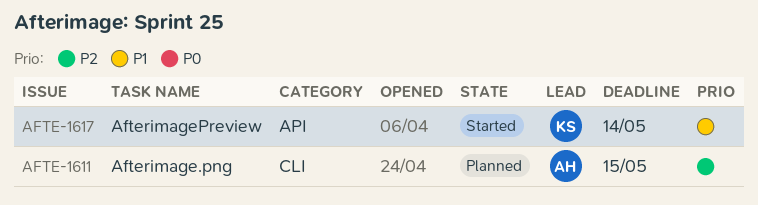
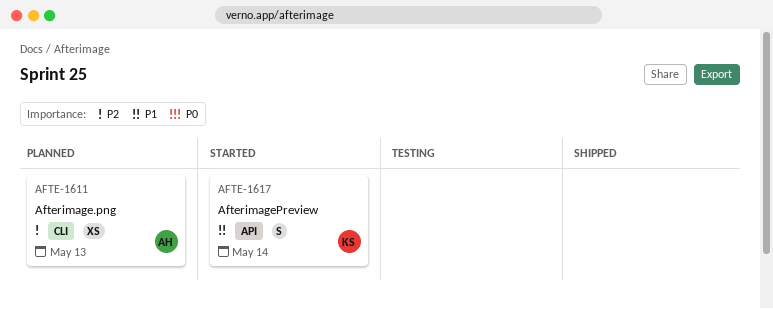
AFTE-1611, due: May 15 -> May 13

